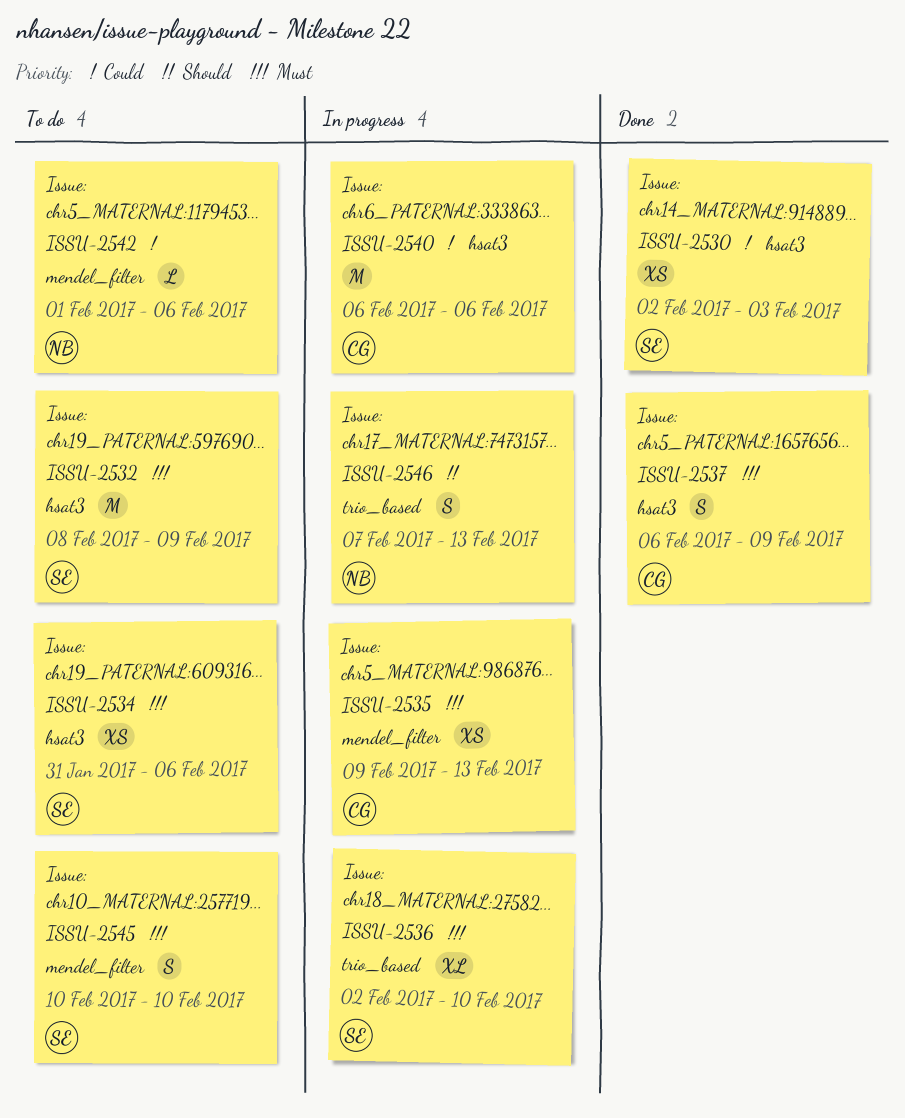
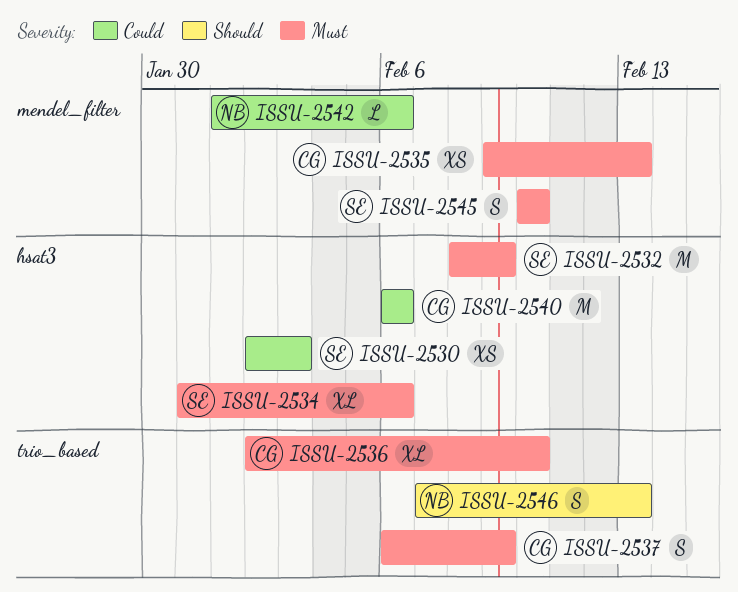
ISSU-2534, estimate: XS -> XL
ISSU-2536, owner: SE -> CG
ISSU-2537, label: hsat3 -> trio_based

